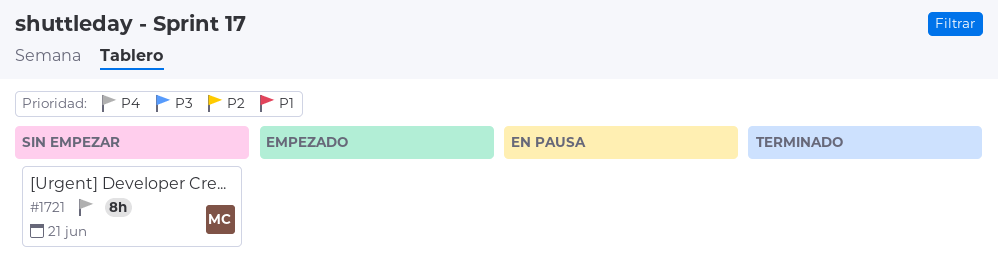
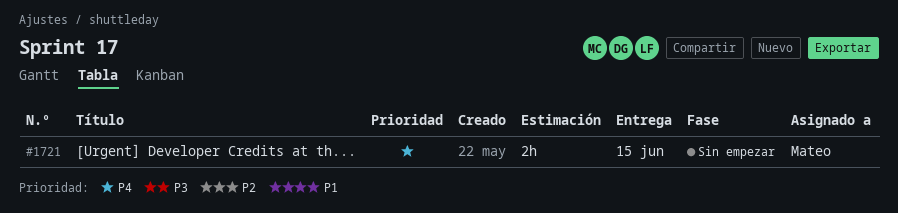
#1721, estimate: 8h -> 2h
#1721, due: Jun 21 -> Jun 15

